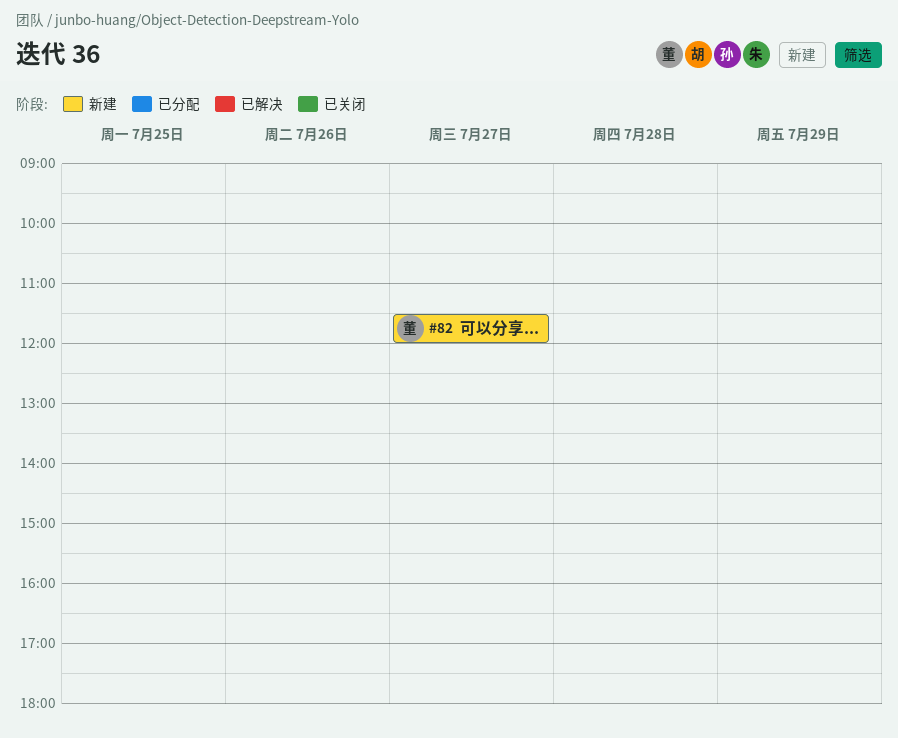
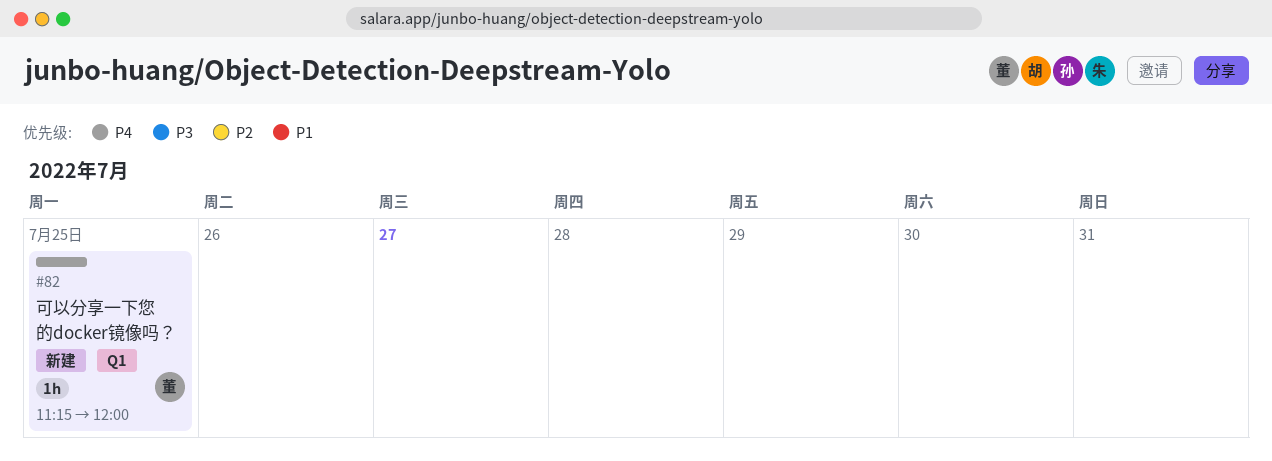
#82, day: Jul 27 -> Jul 25
#82, begins: 11:30 -> 11:15

